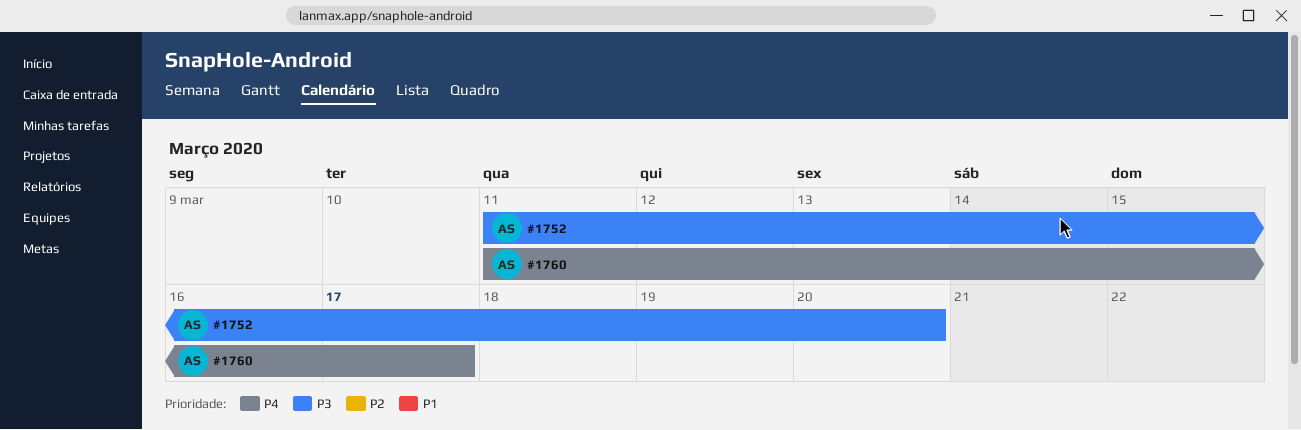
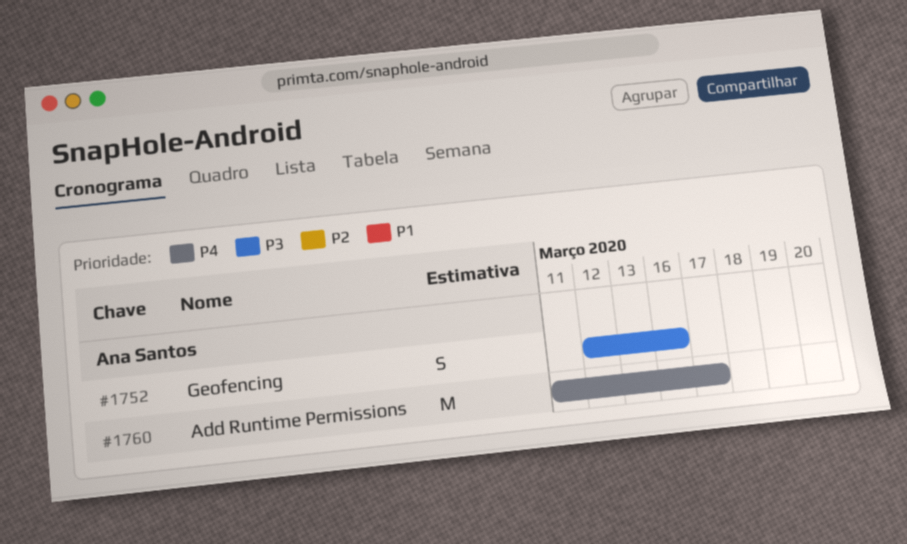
#1752, start: Mar 11 -> Mar 12
#1752, due: Mar 20 -> Mar 16

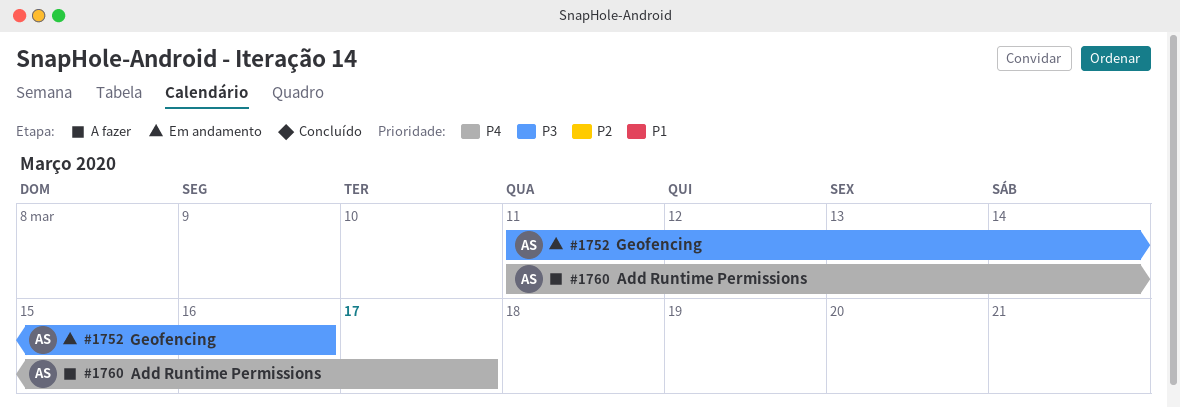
#1752, start: Mar 12 -> Mar 11

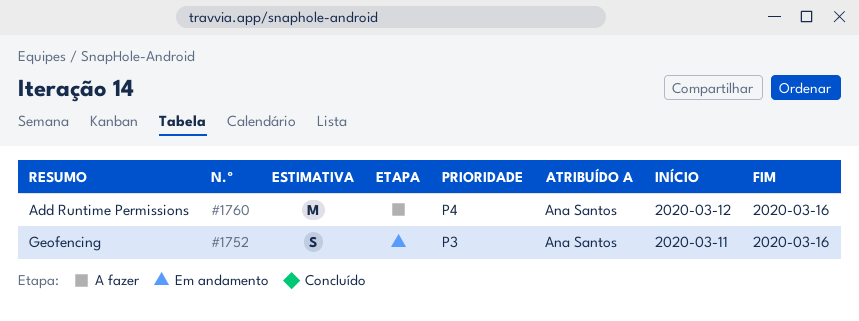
#1760, start: Mar 11 -> Mar 12
#1760, due: Mar 17 -> Mar 16

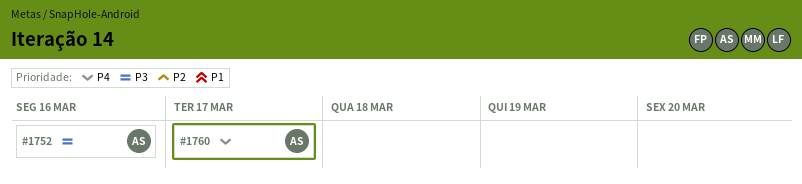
#1760, due: Mar 16 -> Mar 17

